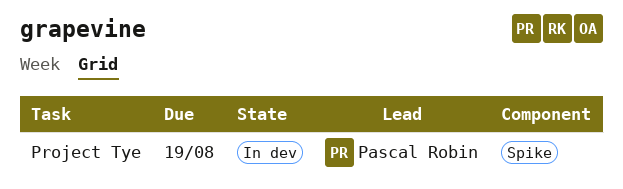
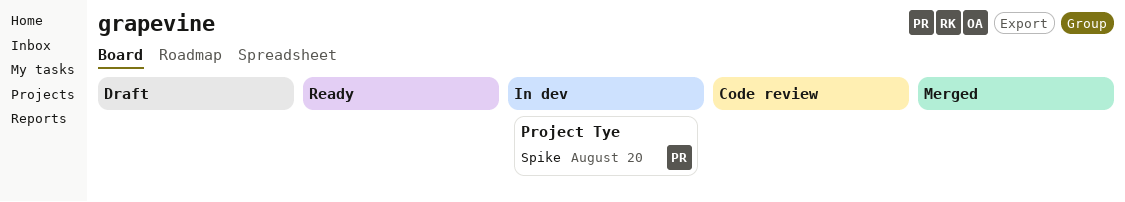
Project Tye, due: Aug 19 -> Aug 20

